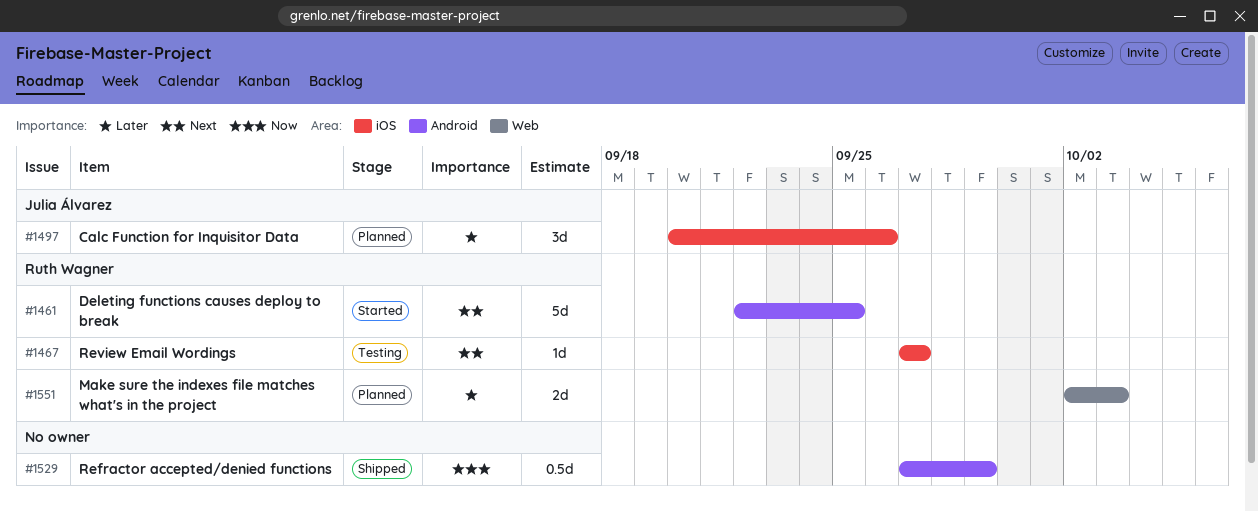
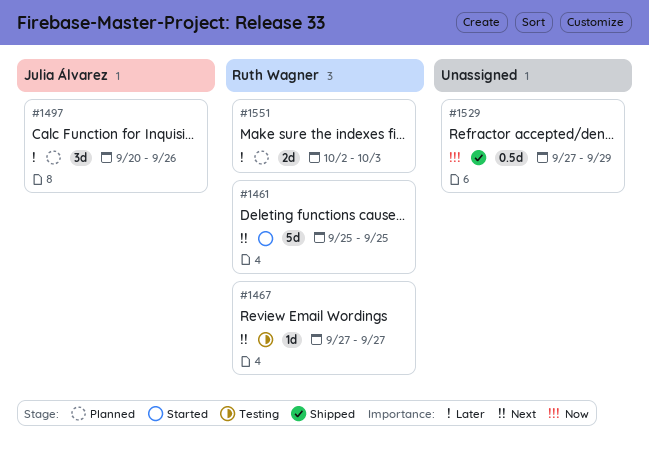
#1461, start: Sep 22 -> Sep 25

